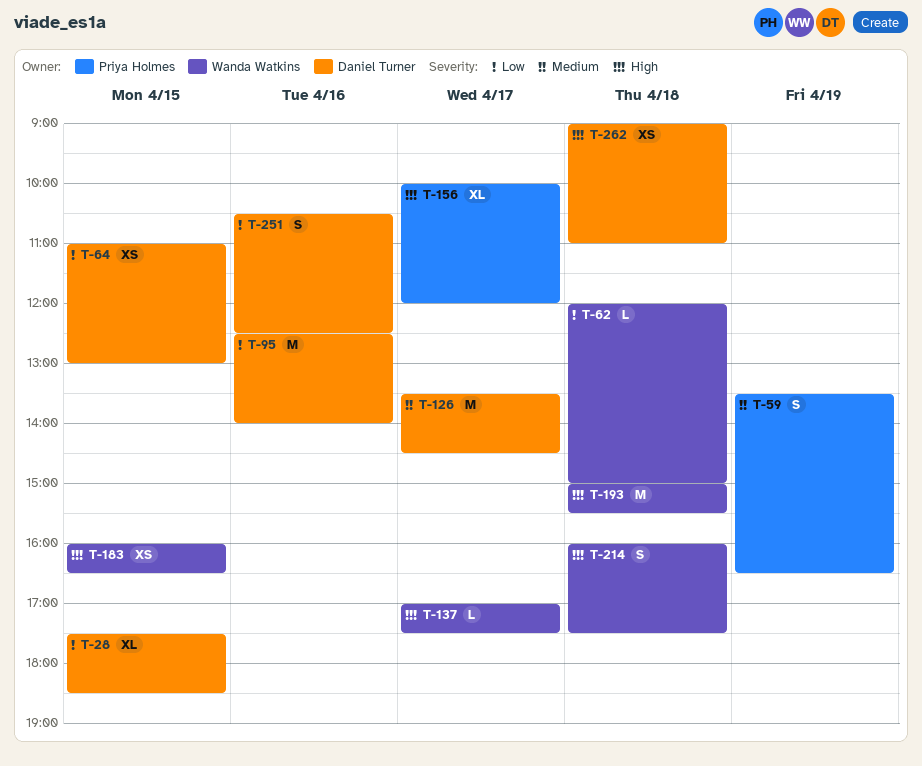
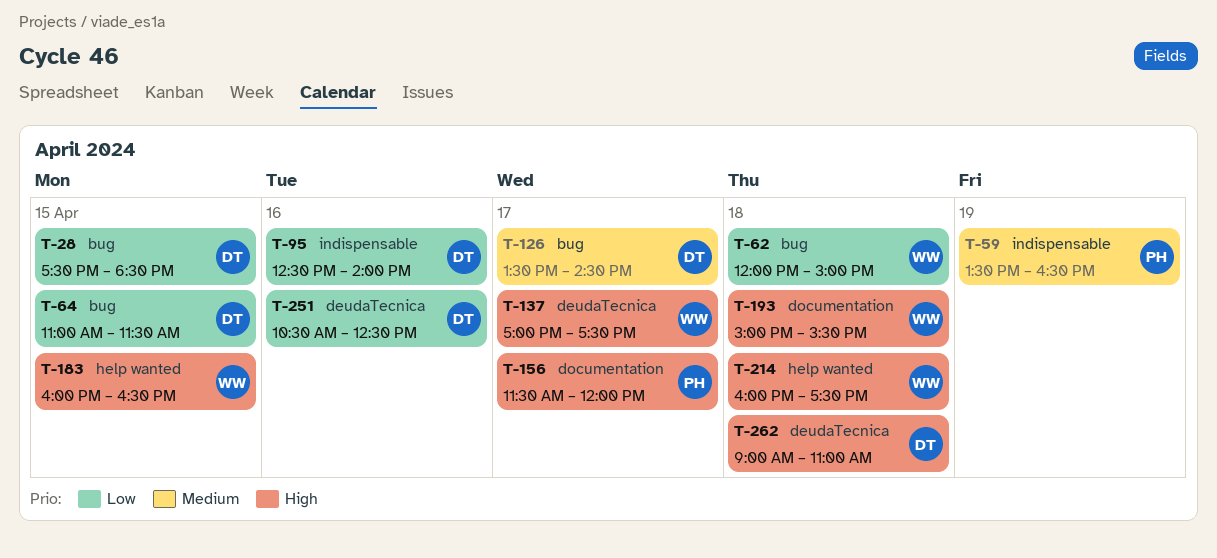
T-64, ends: 13:00 -> 11:30
T-156, begins: 10:00 -> 11:30

